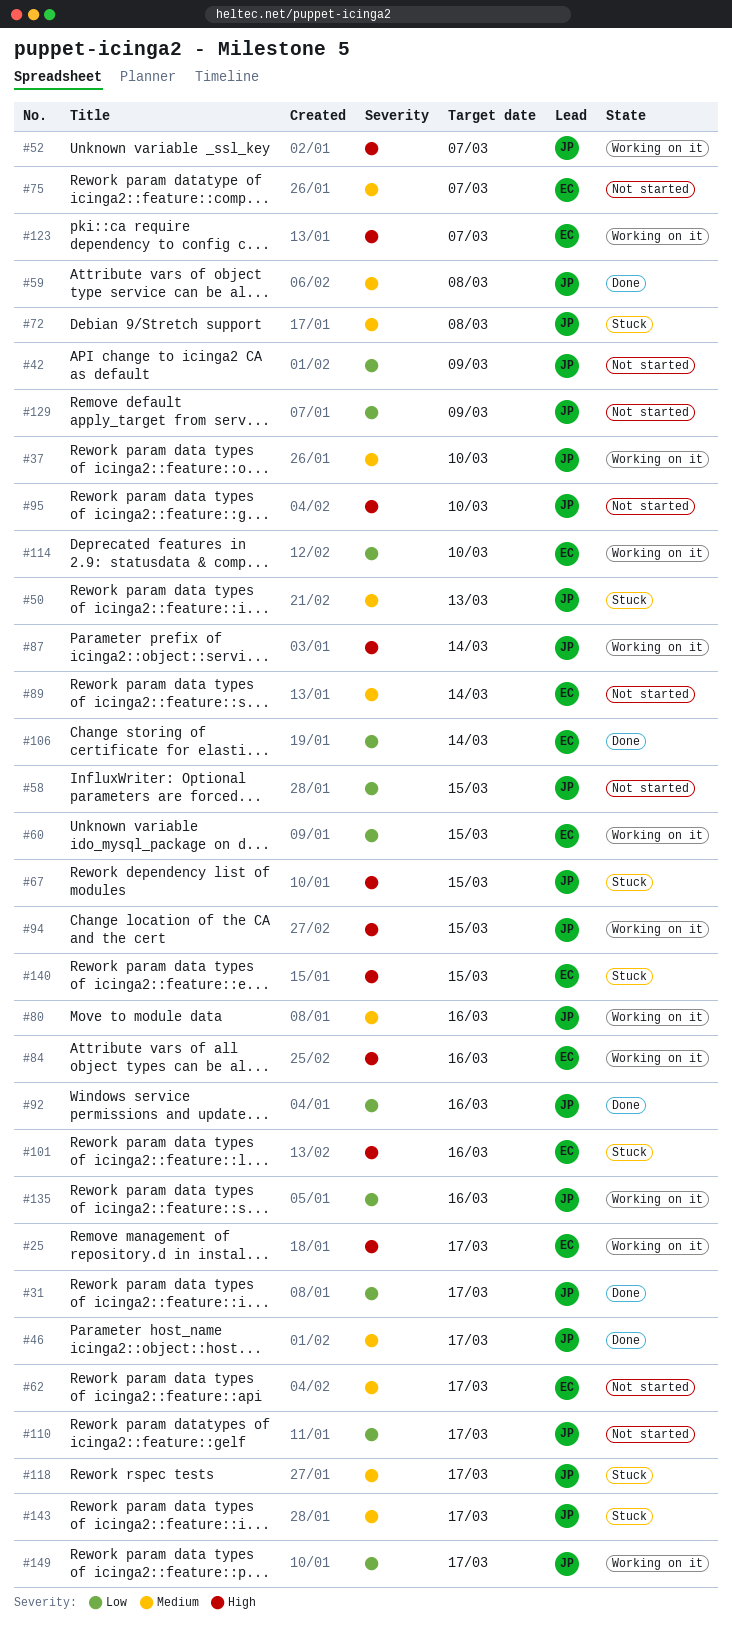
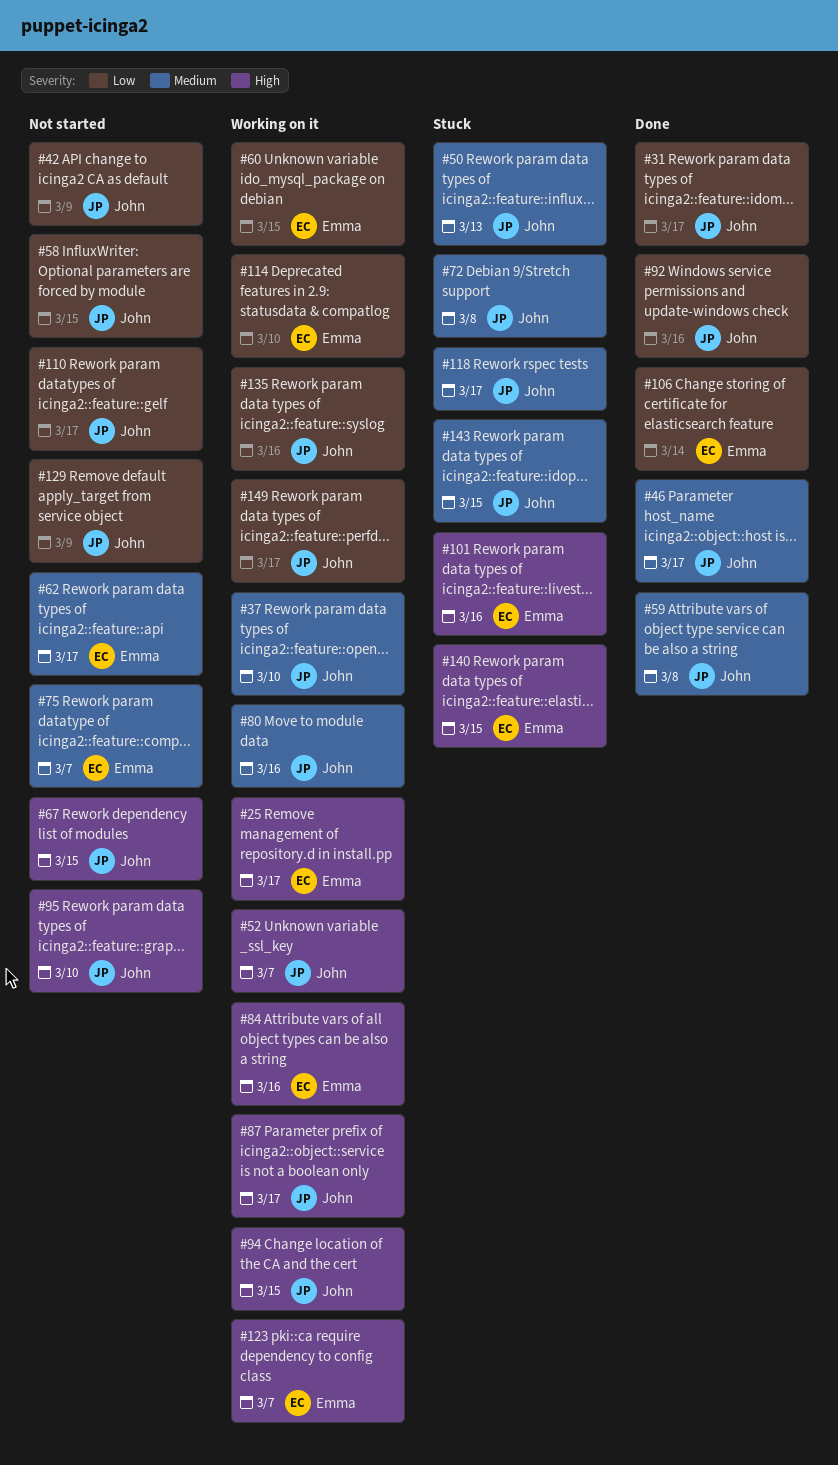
#67, status: Stuck -> Not started
#87, due: Mar 14 -> Mar 17
#89: present -> none
#143, due: Mar 17 -> Mar 15

